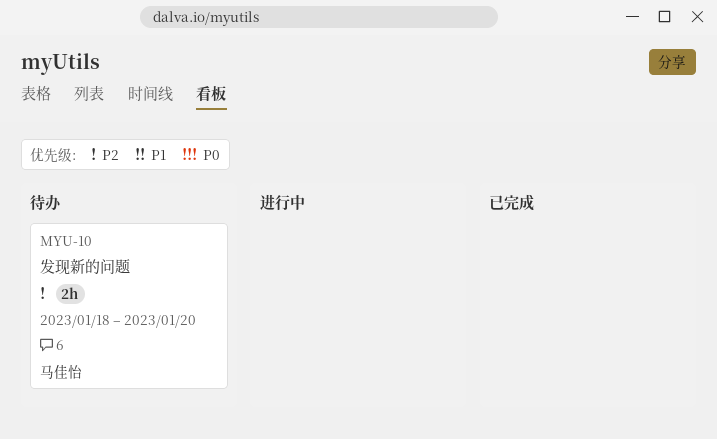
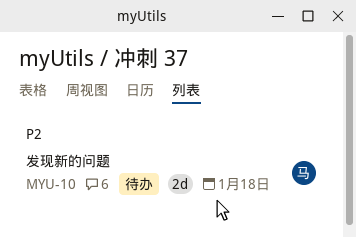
MYU-10, estimate: 2h -> 2d
MYU-10, due: Jan 20 -> Jan 18

